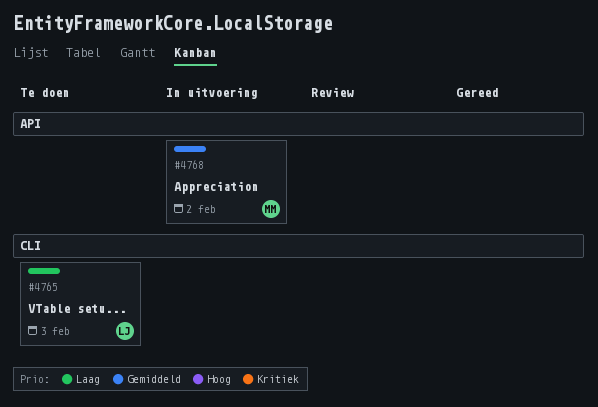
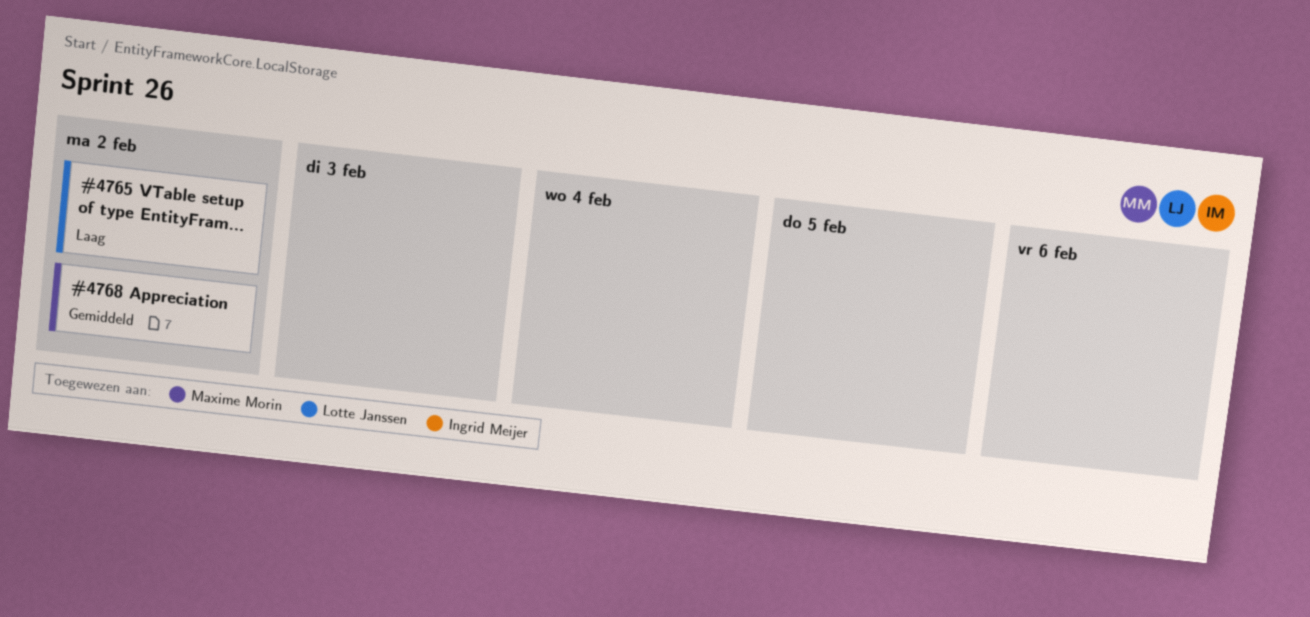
#4765, due: Feb 3 -> Feb 2

